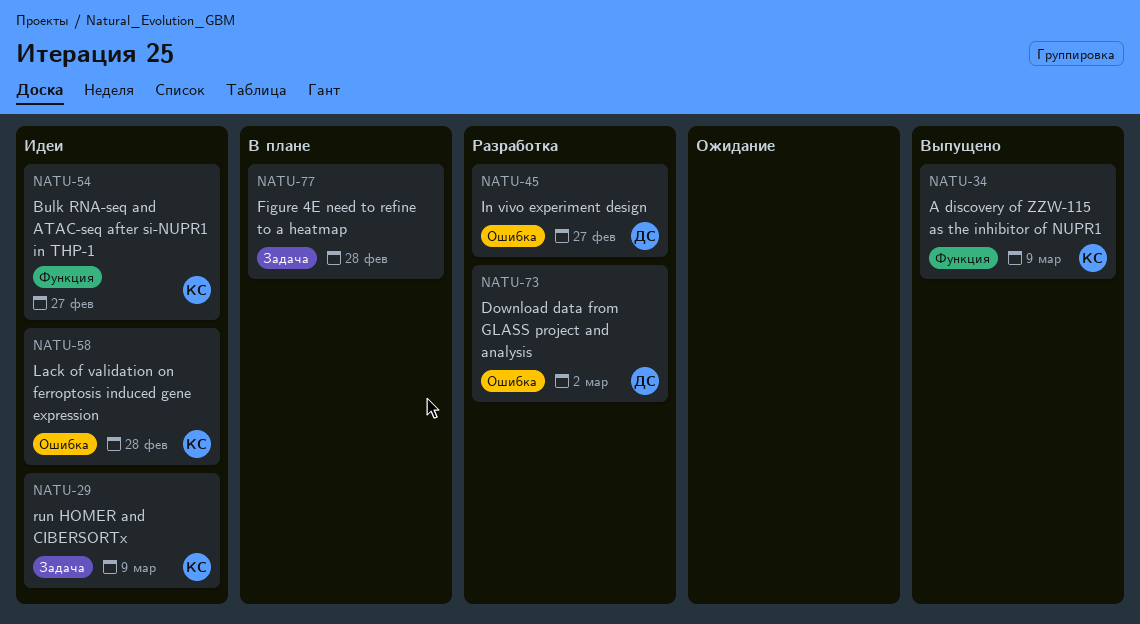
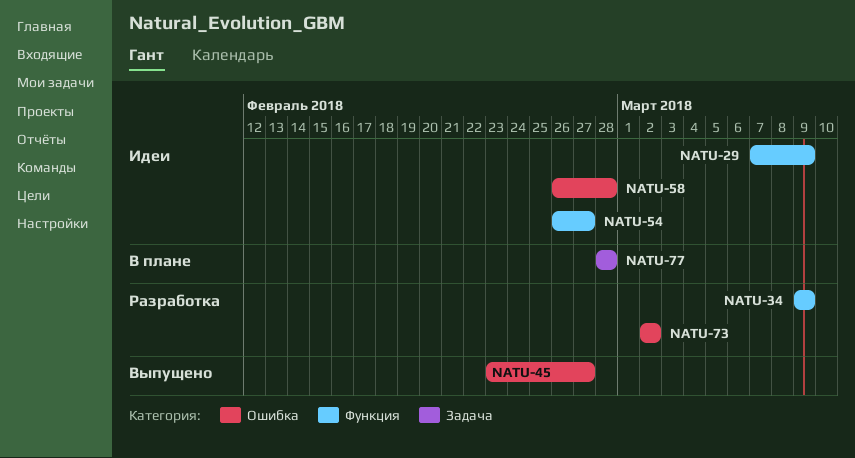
NATU-29, label: Задача -> Функция
NATU-34, status: Выпущено -> Разработка
NATU-45, status: Разработка -> Выпущено

